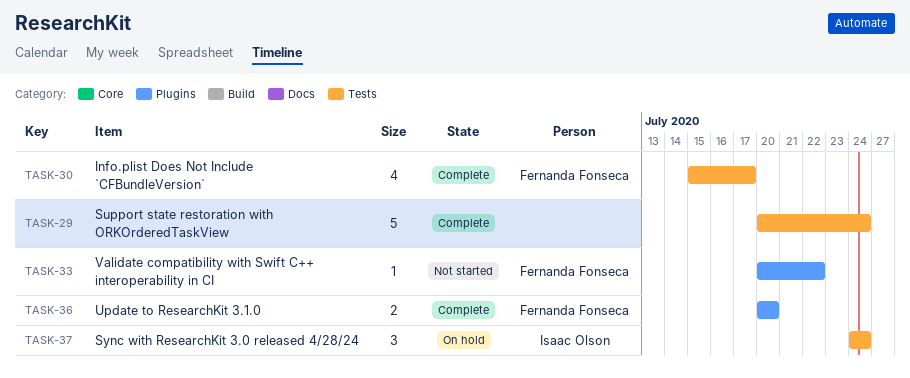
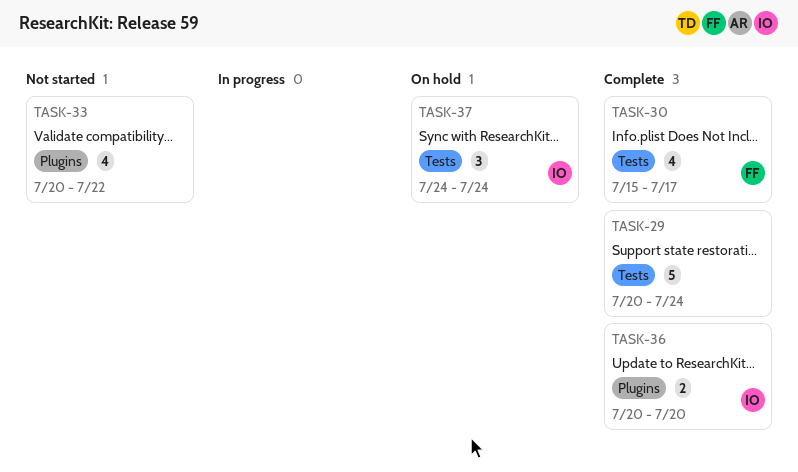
TASK-33, owner: Fernanda Fonseca -> none
TASK-33, estimate: 1 -> 4
TASK-36, owner: Fernanda Fonseca -> Isaac Olson

